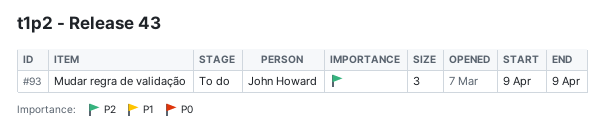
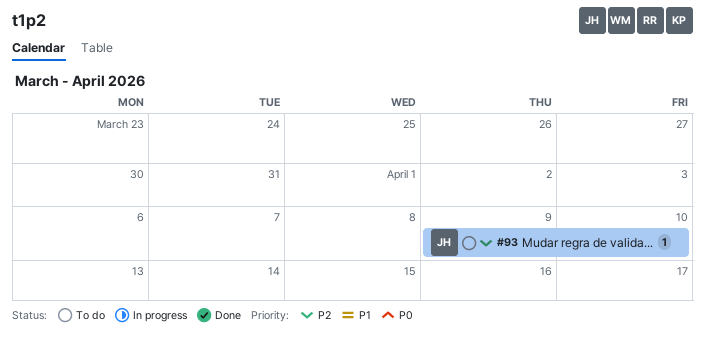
#93, estimate: 3 -> 1
#93, due: Apr 9 -> Apr 10

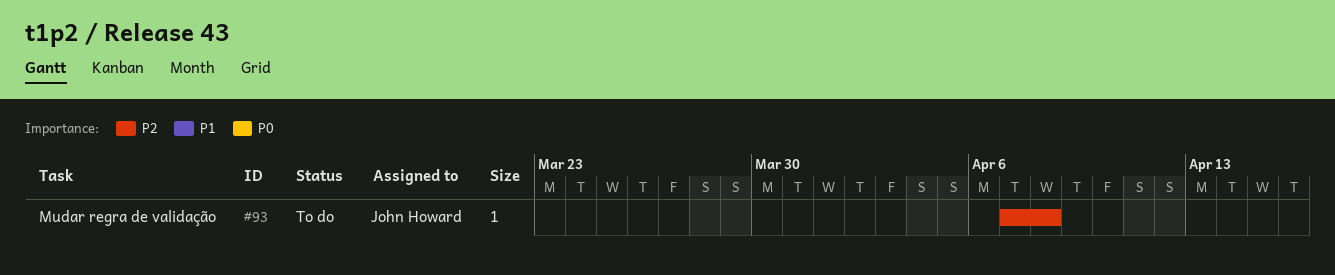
#93, start: Apr 9 -> Apr 7
#93, due: Apr 10 -> Apr 8

